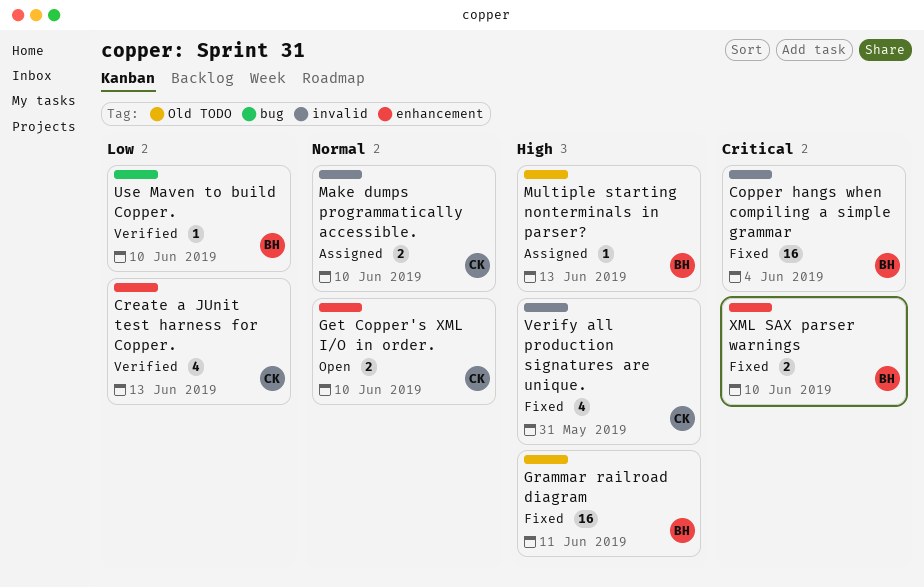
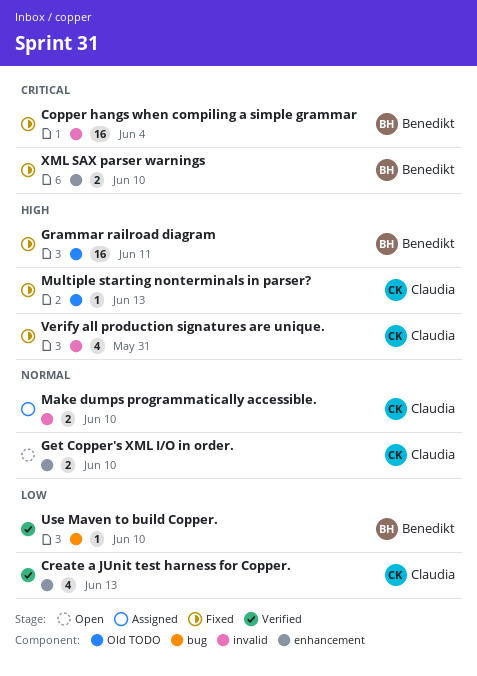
Multiple starting nonterminals in parser?, status: Assigned -> Fixed
Multiple starting nonterminals in parser?, owner: Benedikt -> Claudia

